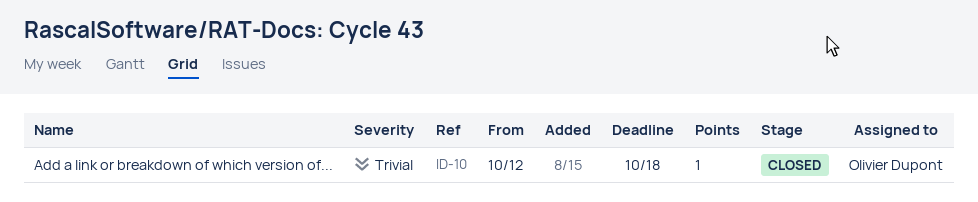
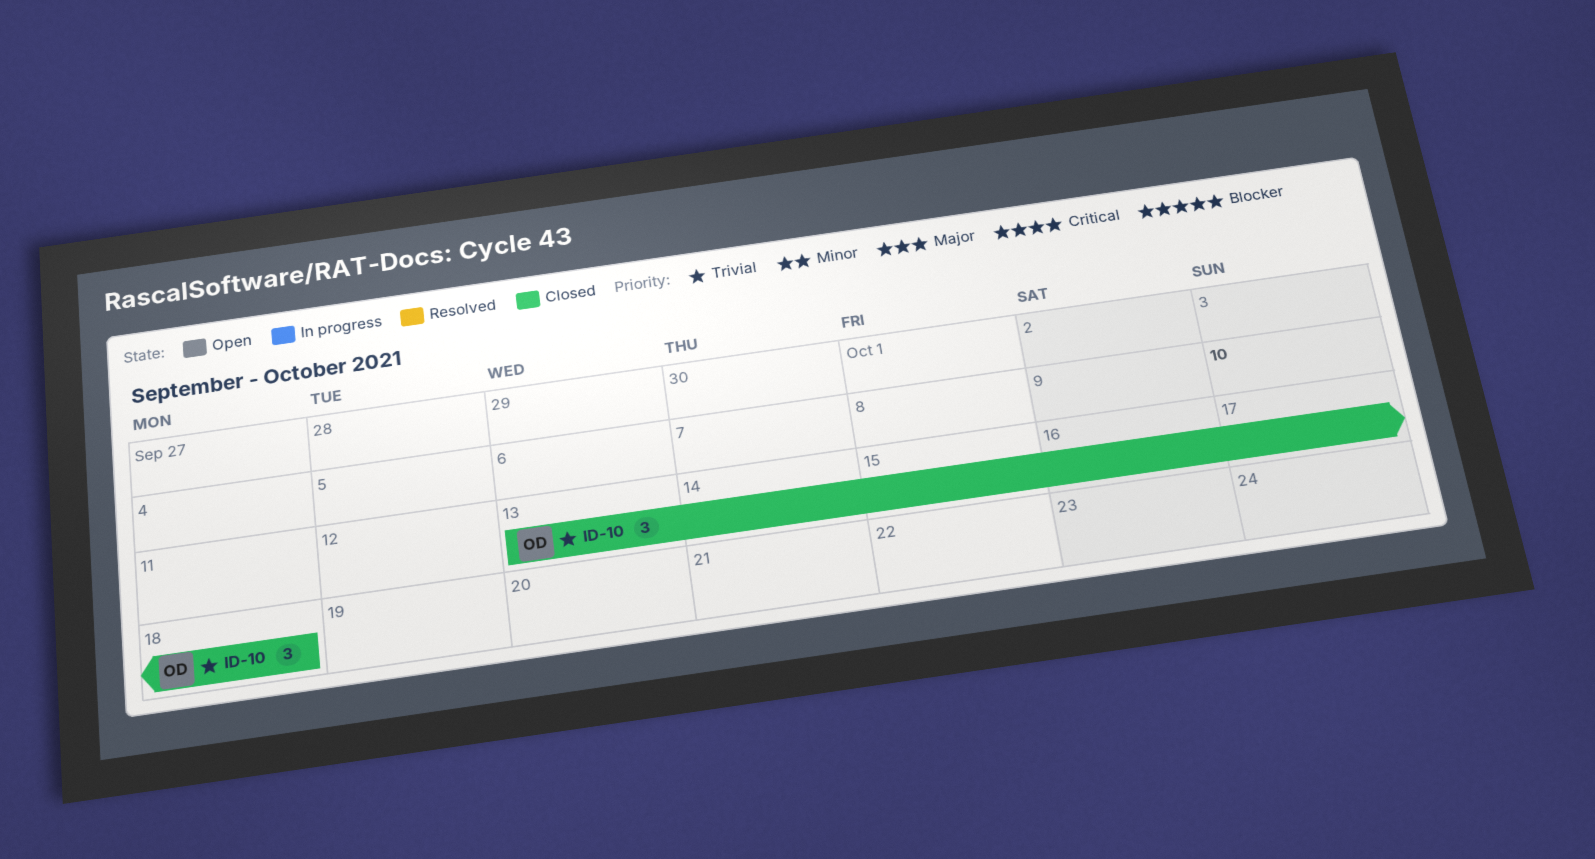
ID-10, estimate: 1 -> 3
ID-10, start: Oct 12 -> Oct 13

